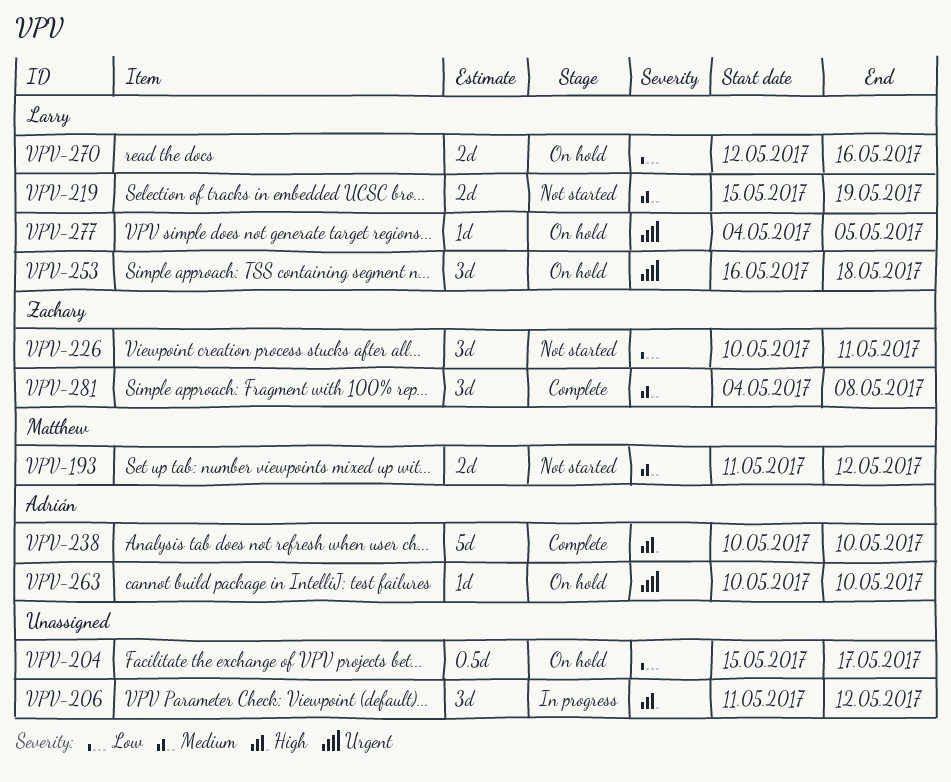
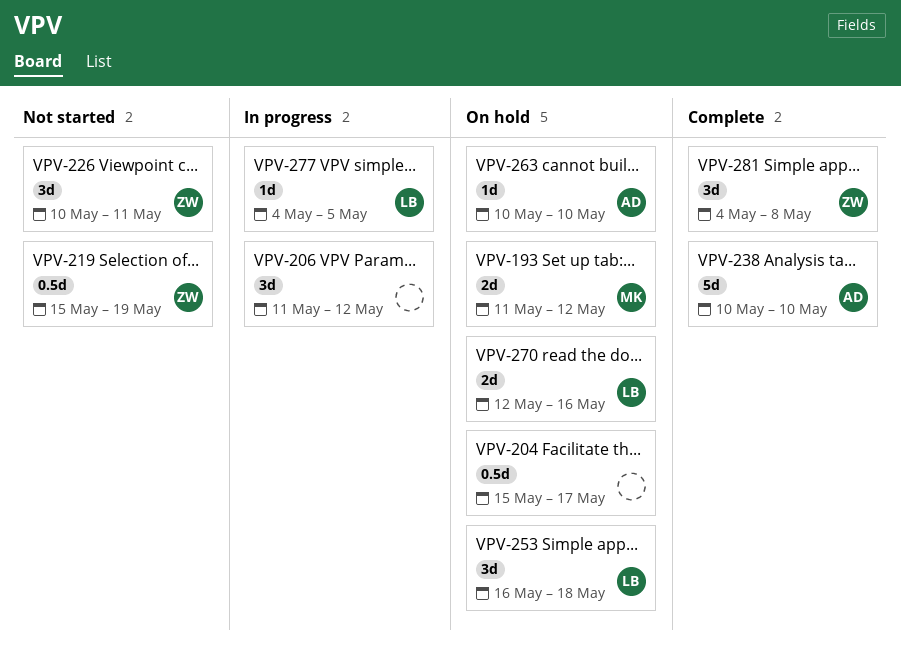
VPV-193, status: Not started -> On hold
VPV-219, owner: Larry -> Zachary
VPV-219, estimate: 2d -> 0.5d
VPV-277, status: On hold -> In progress

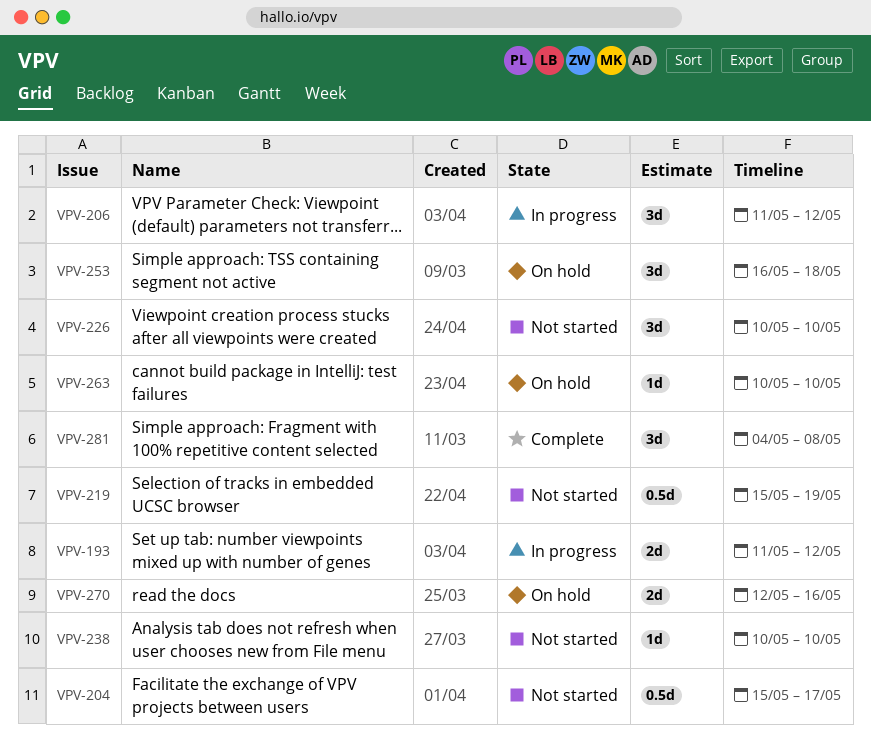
VPV-193, status: On hold -> In progress
VPV-204, status: On hold -> Not started
VPV-226, due: May 11 -> May 10
VPV-238, status: Complete -> Not started
VPV-238, estimate: 5d -> 1d
VPV-277: present -> none

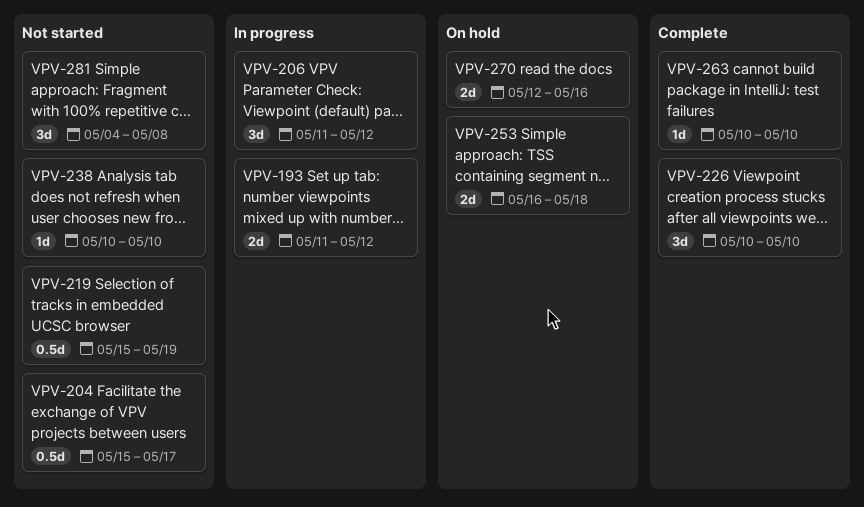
VPV-226, status: Not started -> Complete
VPV-253, estimate: 3d -> 2d
VPV-263, status: On hold -> Complete
VPV-281, status: Complete -> Not started

